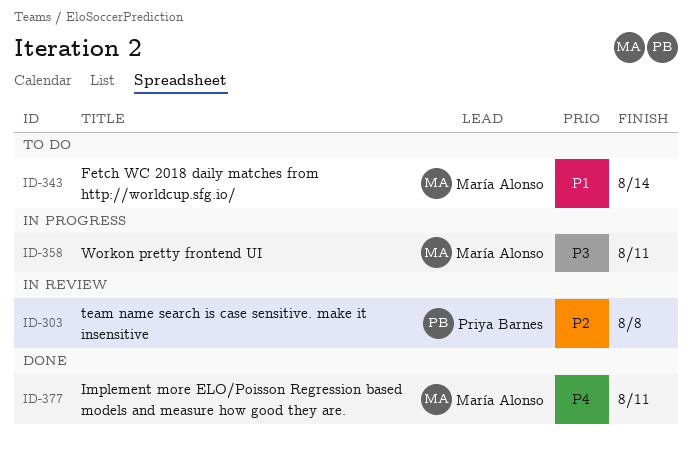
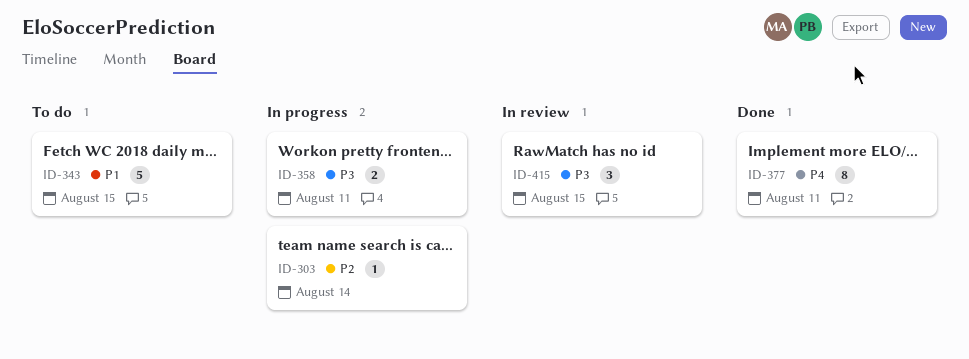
ID-303, status: In review -> In progress
ID-303, due: Aug 8 -> Aug 14
ID-343, due: Aug 14 -> Aug 15
ID-415: none -> present

